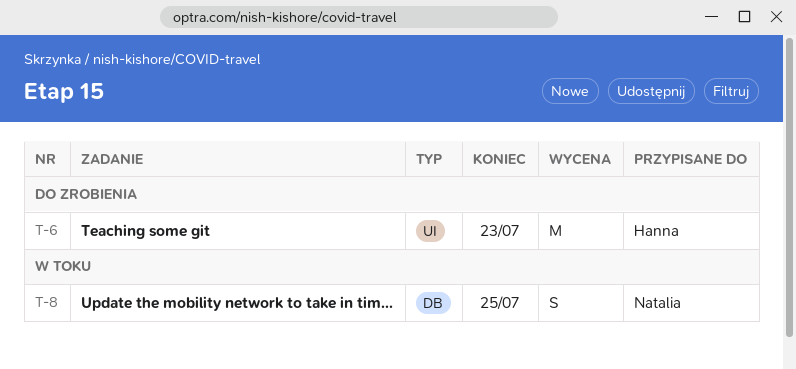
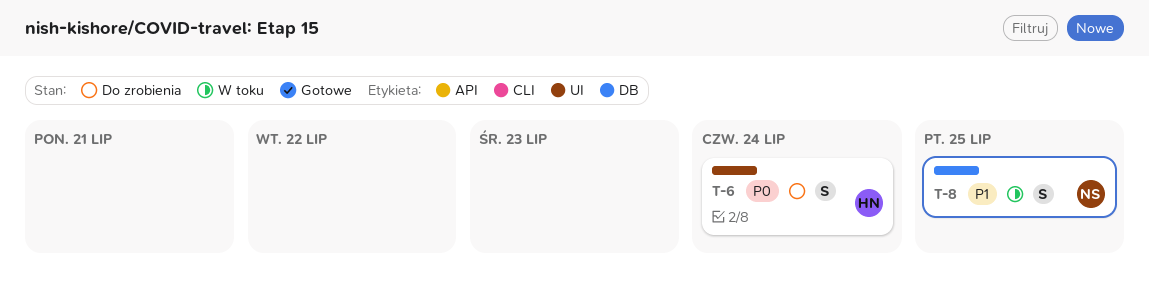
T-6, estimate: M -> S
T-6, due: Jul 23 -> Jul 24

